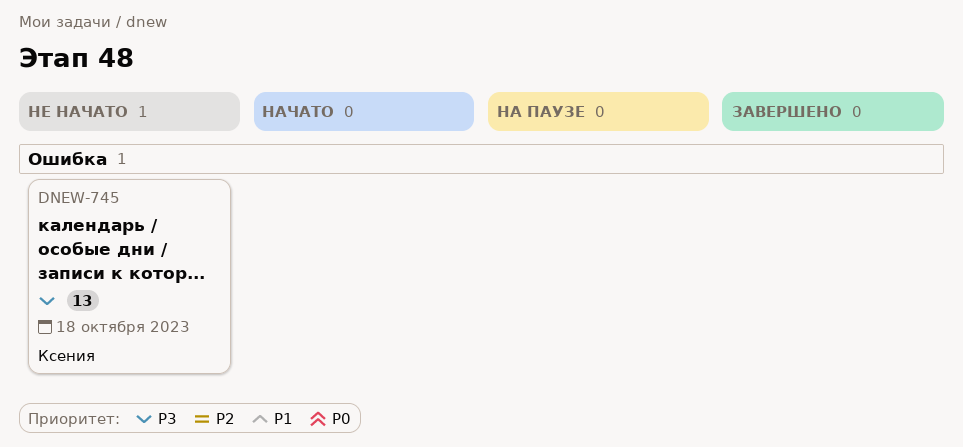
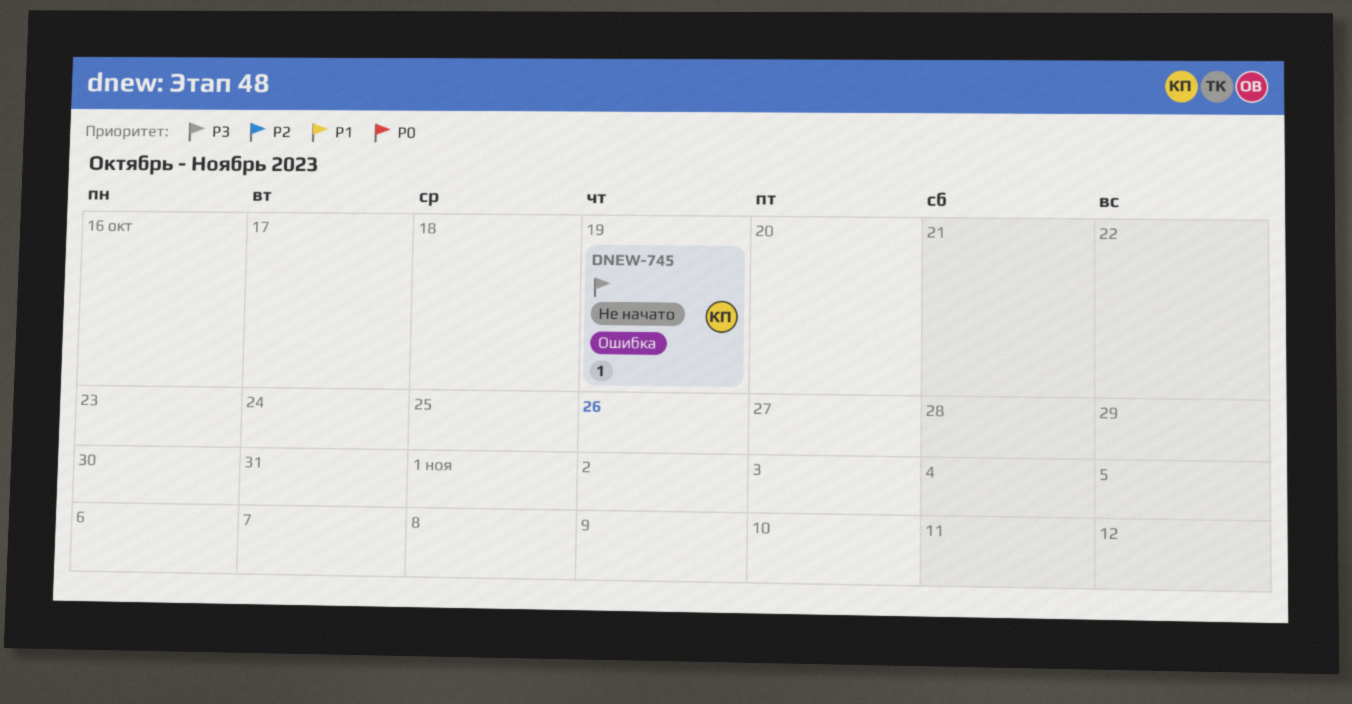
DNEW-745, estimate: 13 -> 1
DNEW-745, due: Oct 18 -> Oct 19

